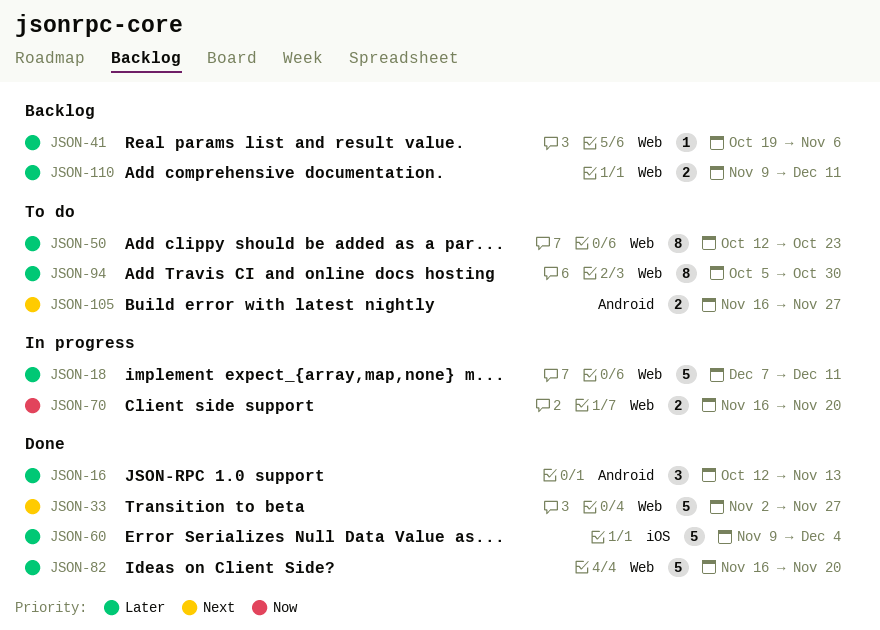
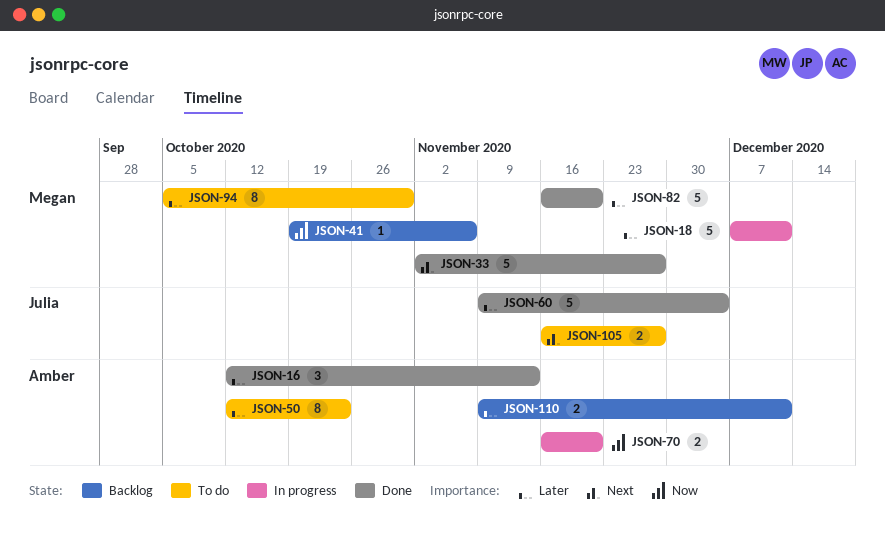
JSON-41, priority: Later -> Now

